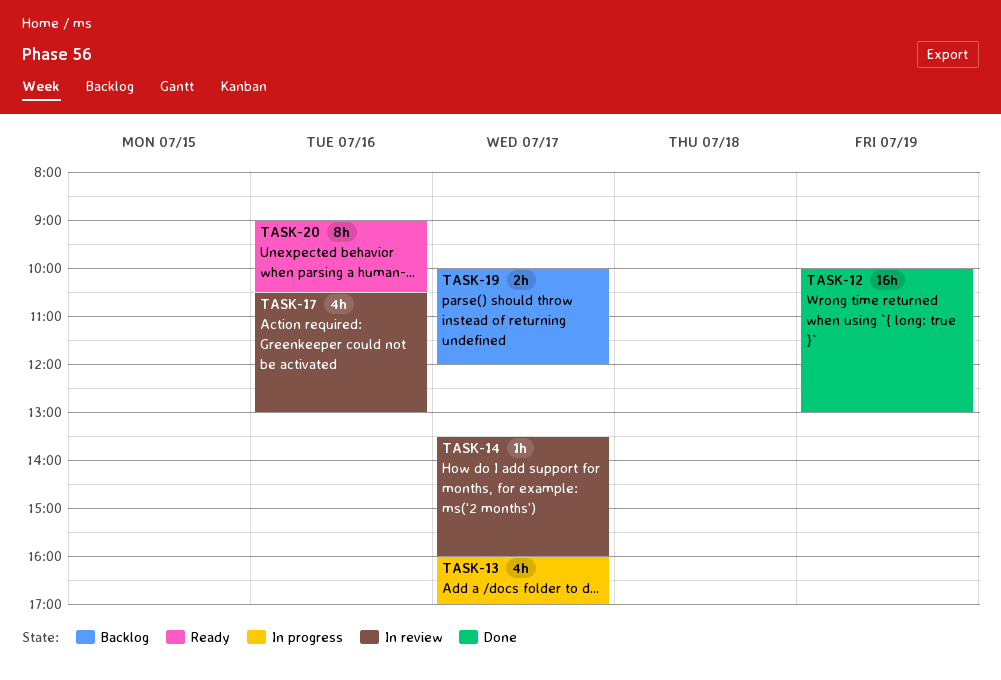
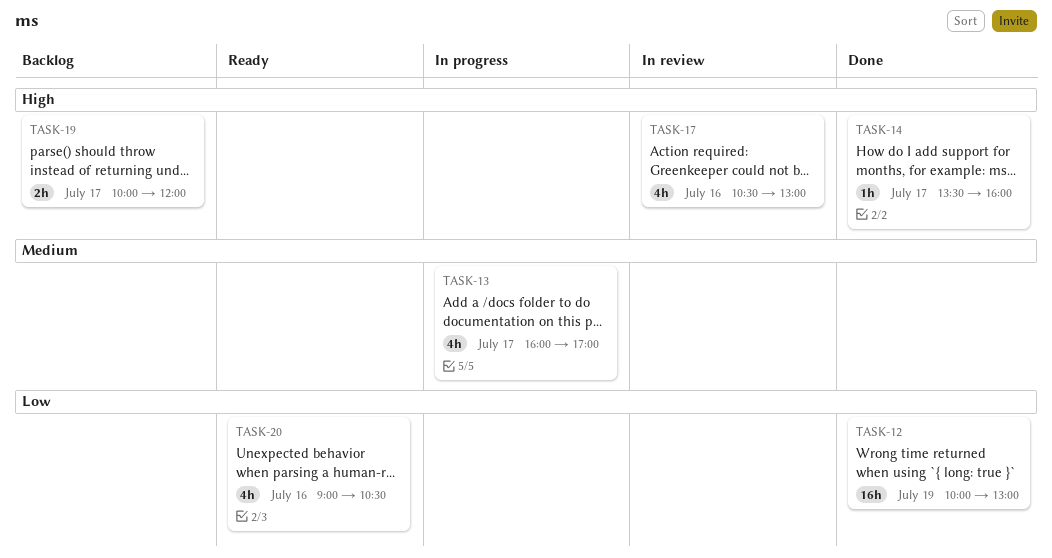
TASK-14, status: In review -> Done
TASK-20, estimate: 8h -> 4h

